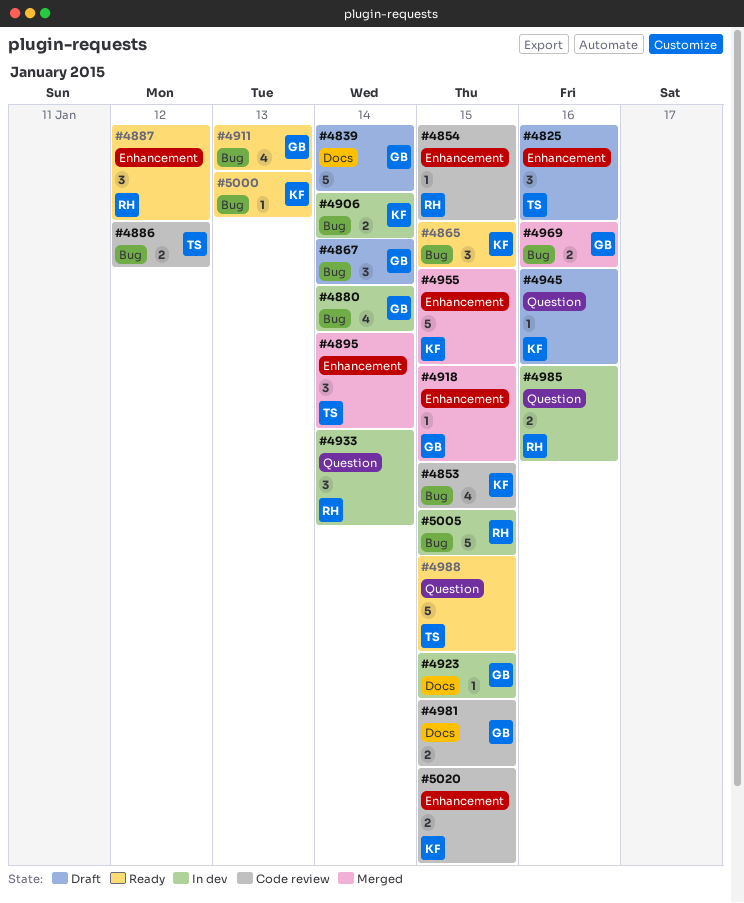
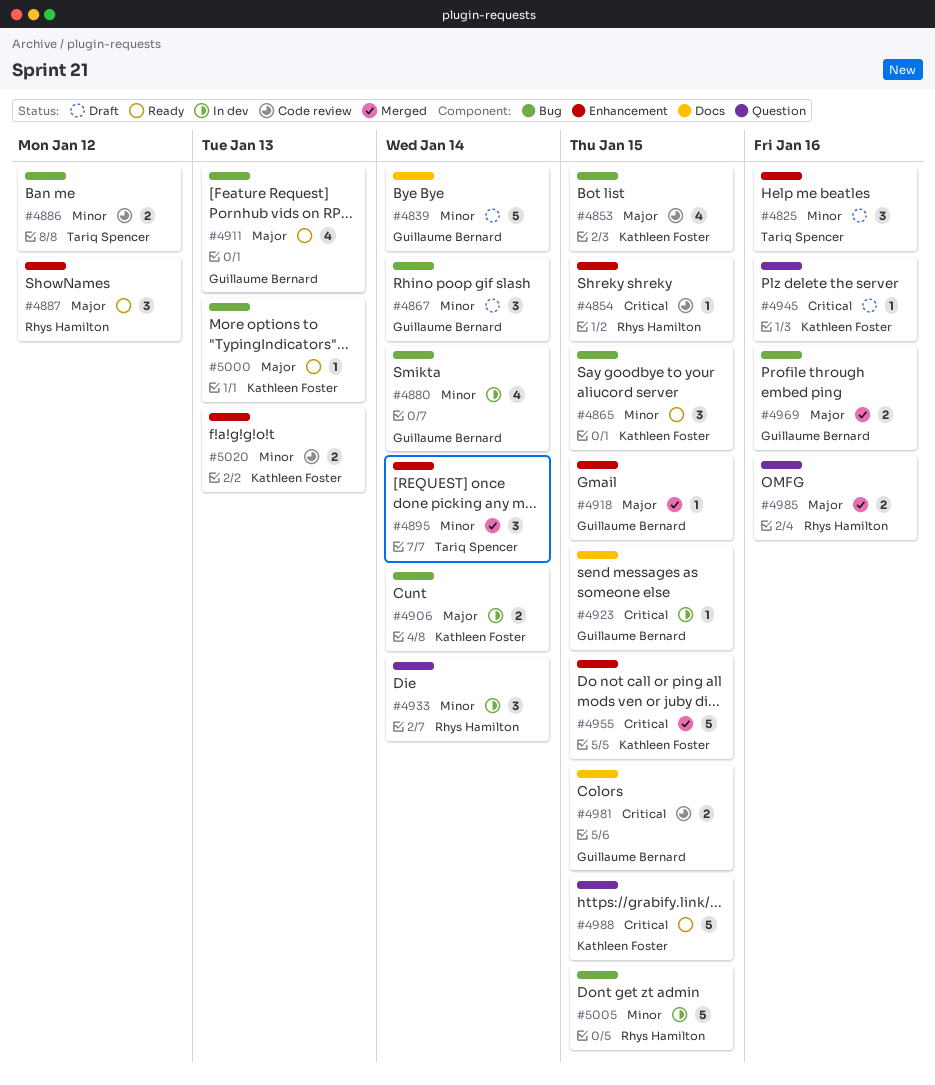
#4985, status: In dev -> Merged
#4988, owner: Tariq Spencer -> Kathleen Foster
#5020, due: Jan 15 -> Jan 13

